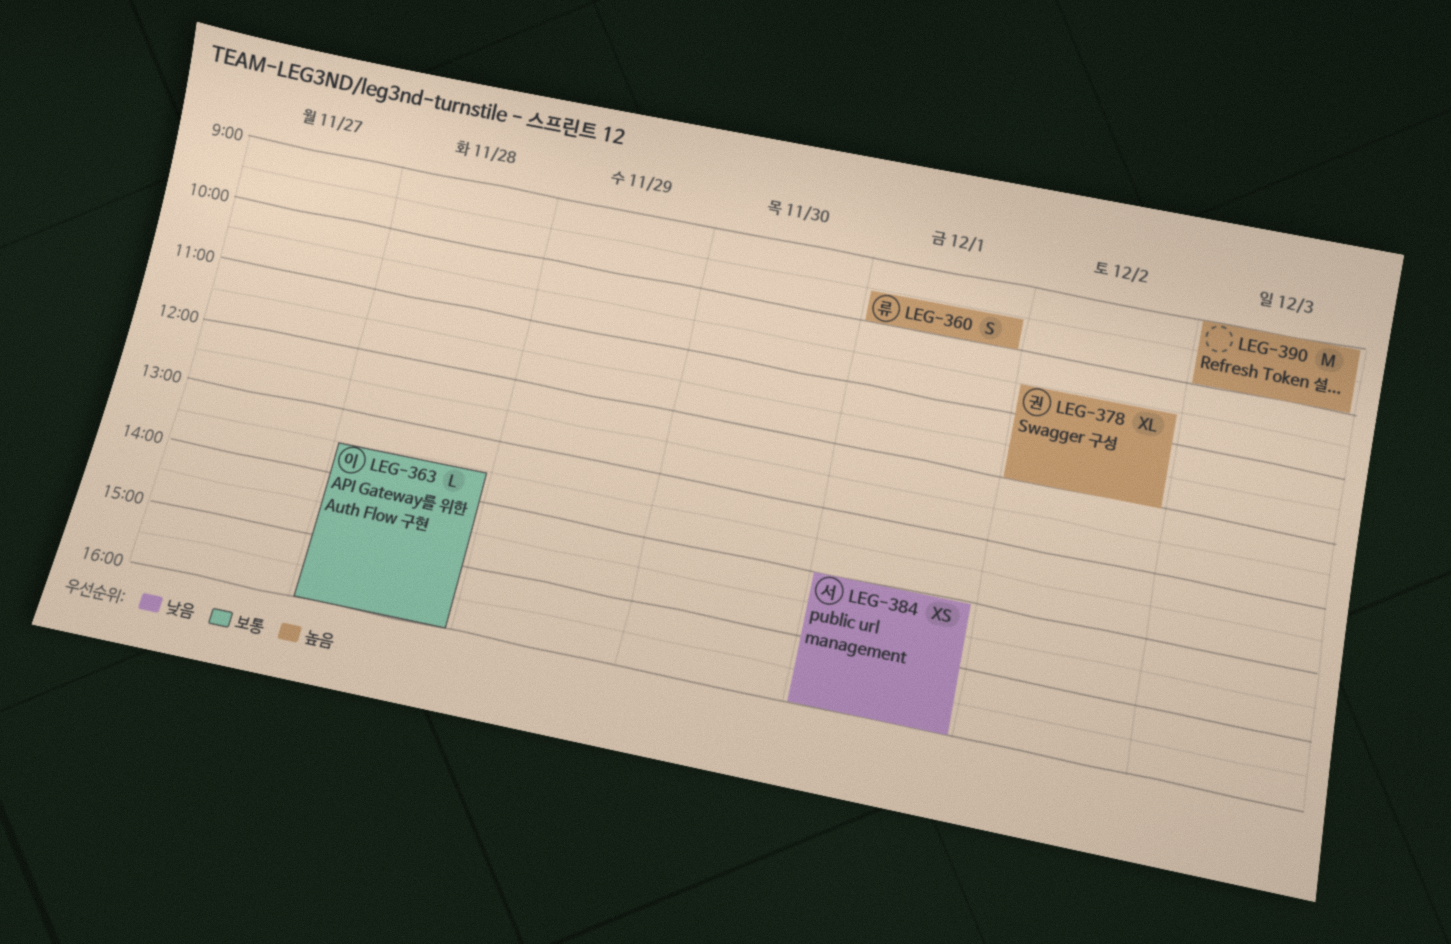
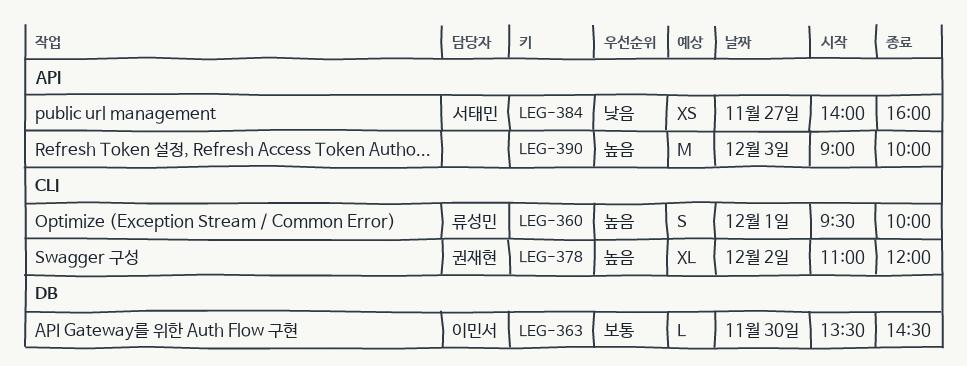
LEG-363, day: Nov 28 -> Nov 30
LEG-363, ends: 16:00 -> 14:30
LEG-378, begins: 10:30 -> 11:00
LEG-384, day: Dec 1 -> Nov 27

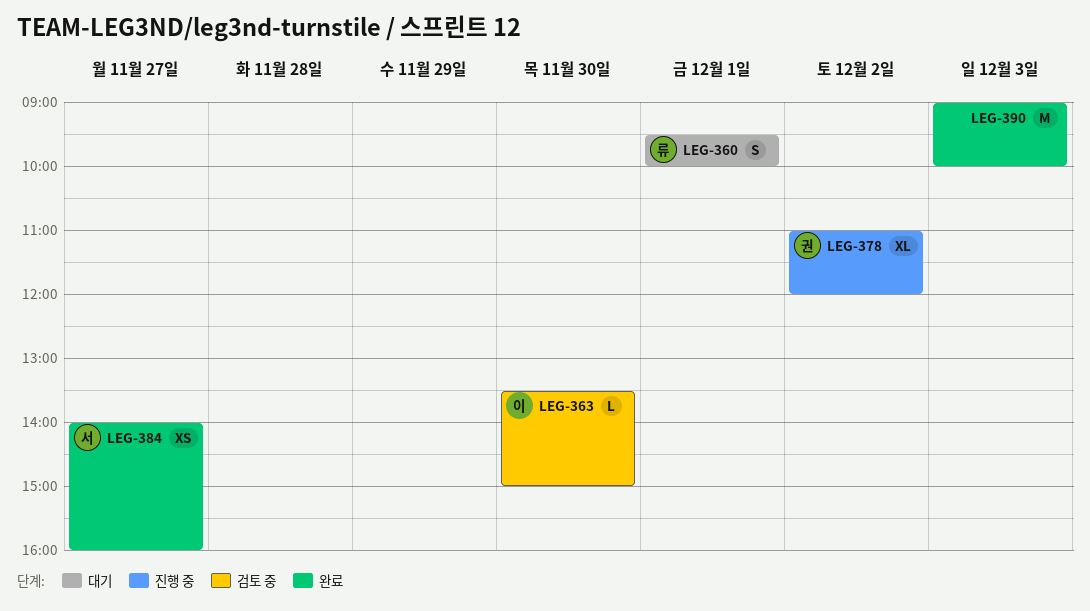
LEG-363, ends: 14:30 -> 15:00

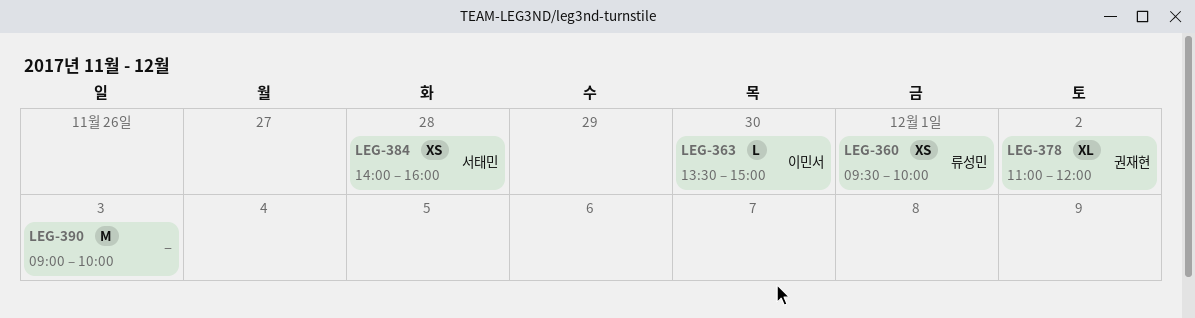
LEG-360, estimate: S -> XS
LEG-384, day: Nov 27 -> Nov 28

